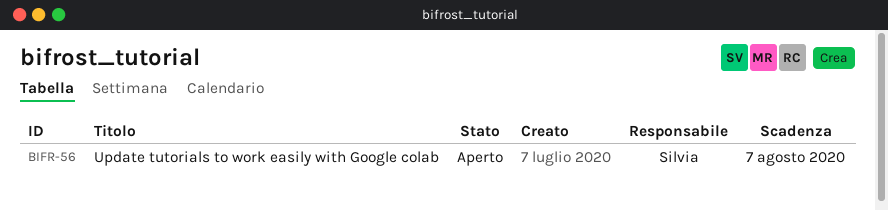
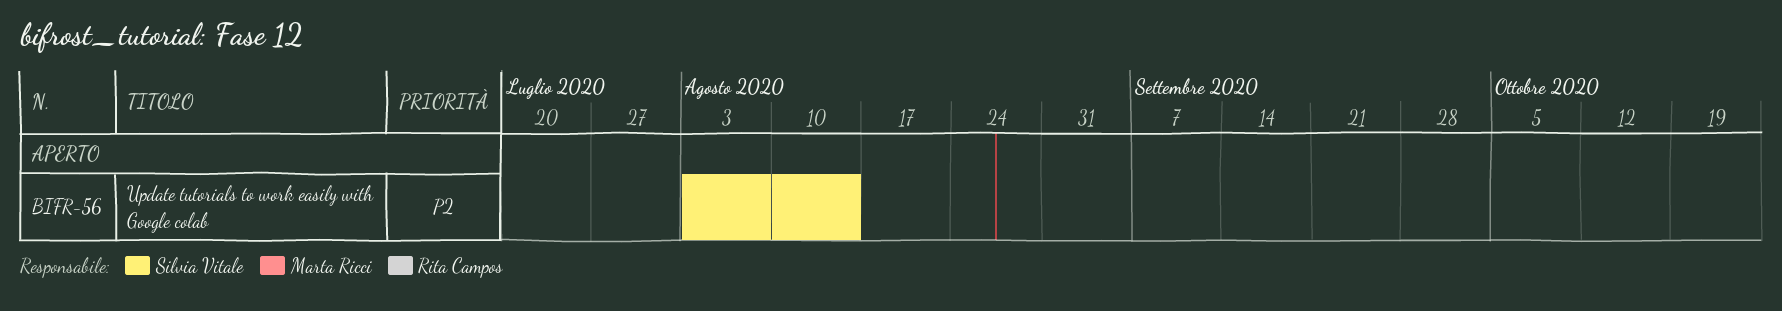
BIFR-56, due: Aug 7 -> Aug 14

